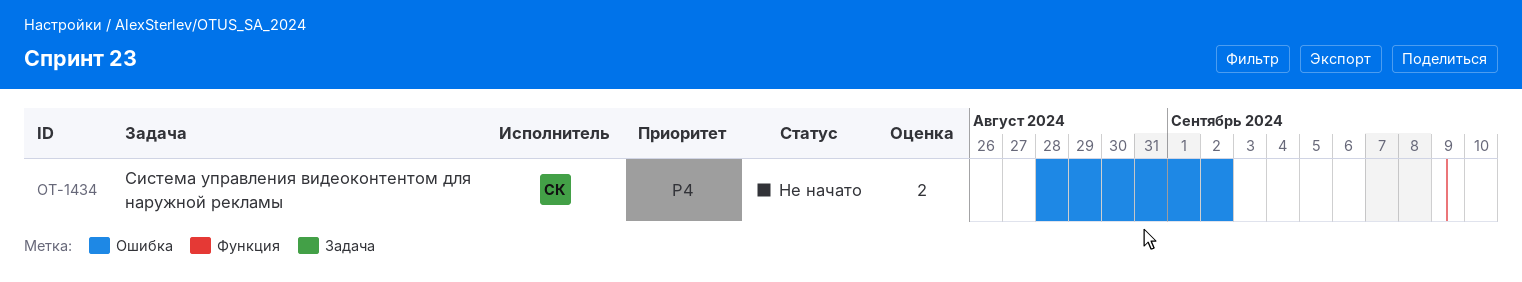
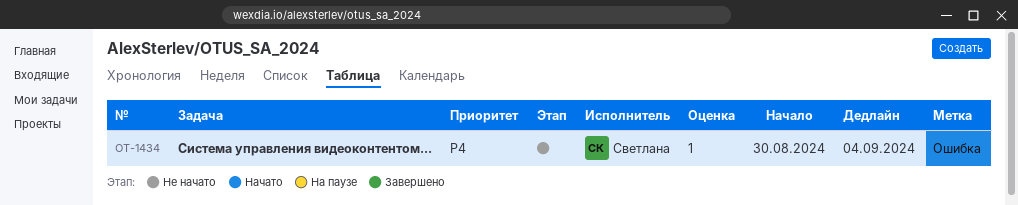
OT-1434, estimate: 2 -> 1
OT-1434, start: Aug 28 -> Aug 30
OT-1434, due: Sep 2 -> Sep 4

